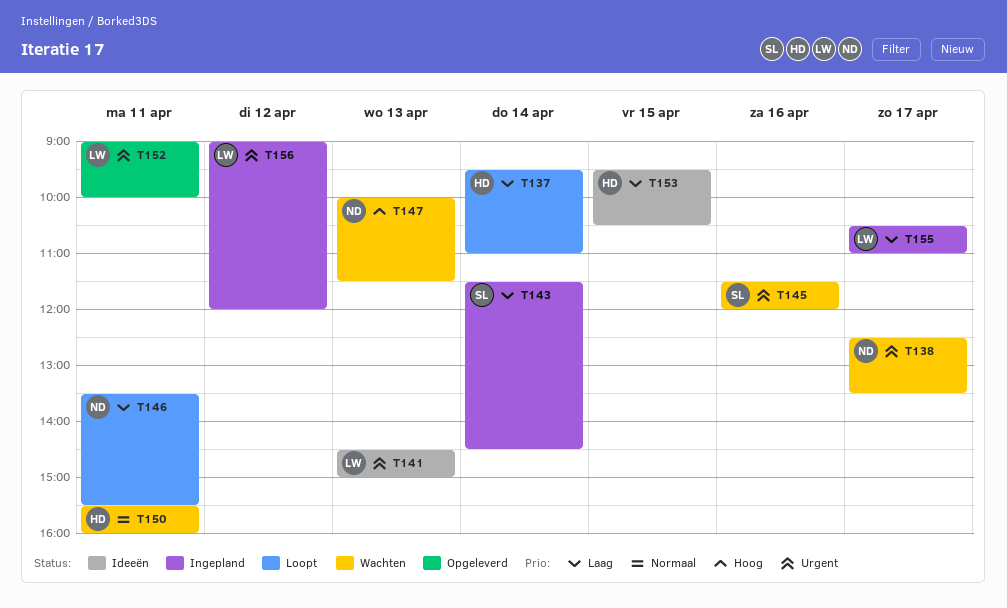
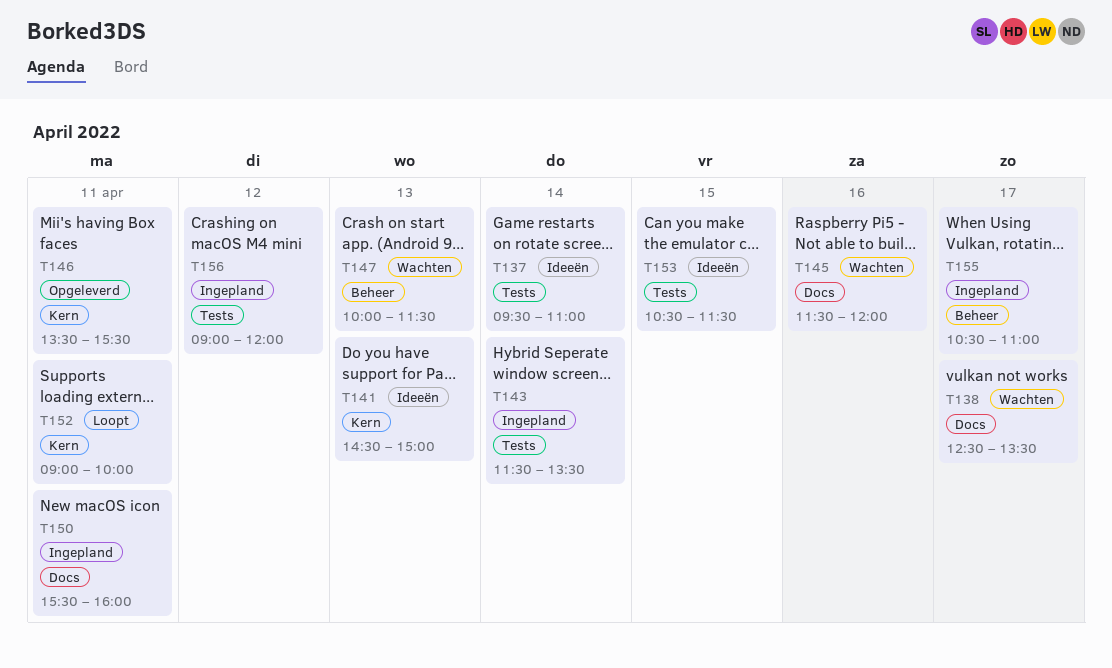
T137, status: Loopt -> Ideeën
T143, ends: 14:30 -> 13:30
T146, status: Loopt -> Opgeleverd
T150, status: Wachten -> Ingepland
T152, status: Opgeleverd -> Loopt
T153, begins: 09:30 -> 10:30
T153, ends: 10:30 -> 11:30

